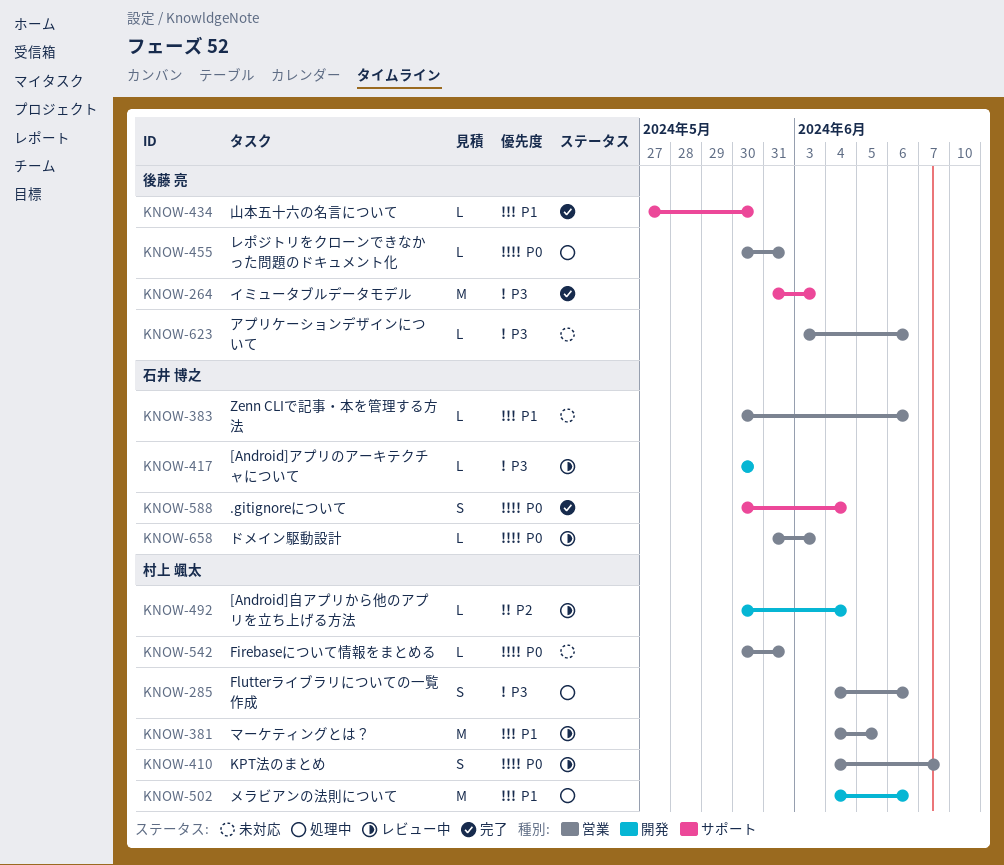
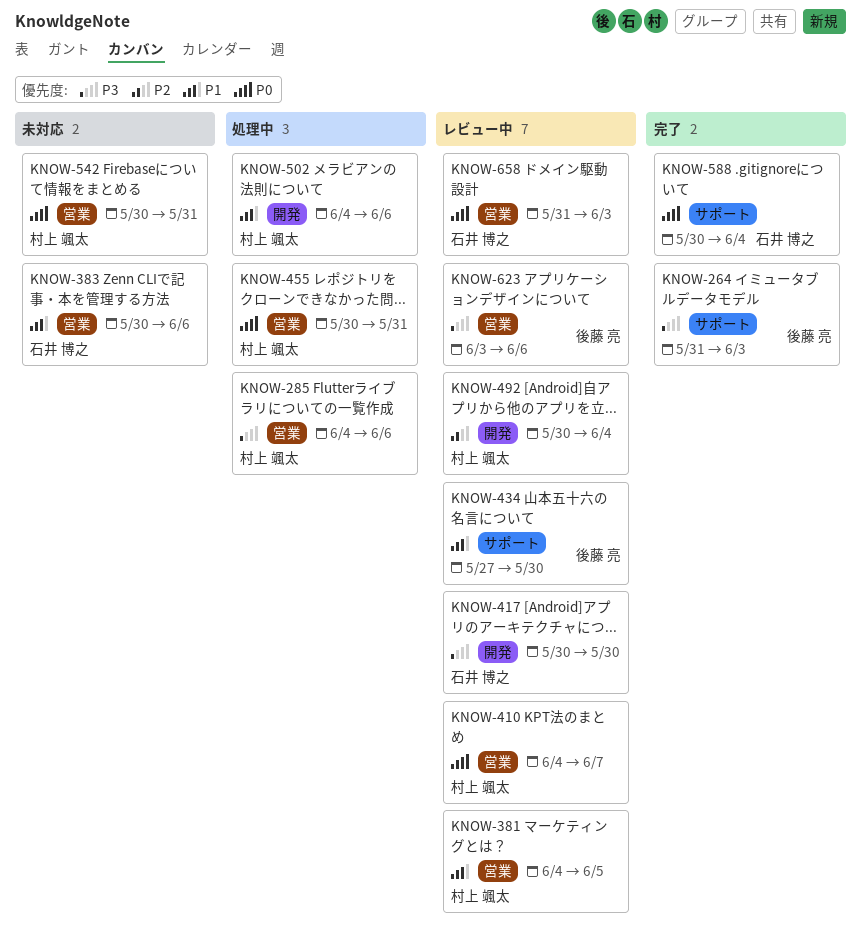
KNOW-434, status: 完了 -> レビュー中
KNOW-455, owner: 後藤 亮 -> 村上 颯太
KNOW-623, status: 未対応 -> レビュー中

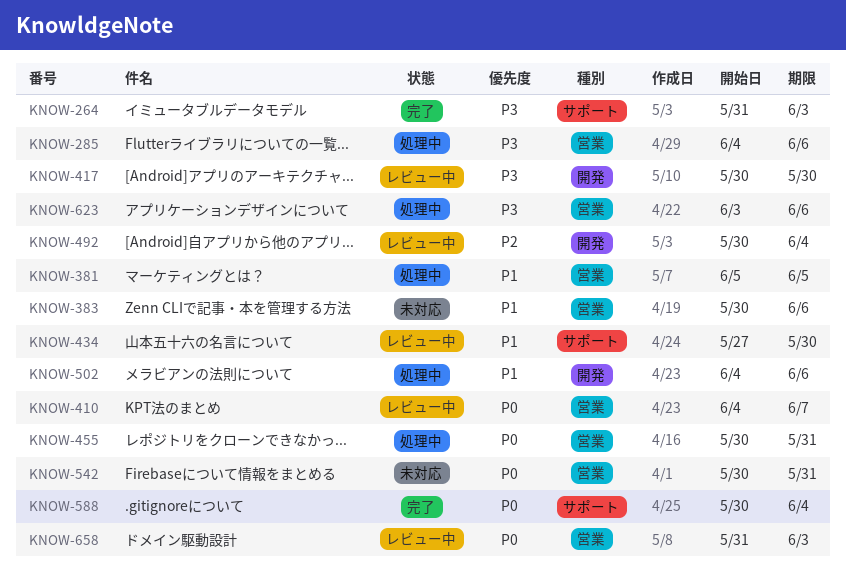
KNOW-381, status: レビュー中 -> 処理中
KNOW-381, start: Jun 4 -> Jun 5
KNOW-623, status: レビュー中 -> 処理中

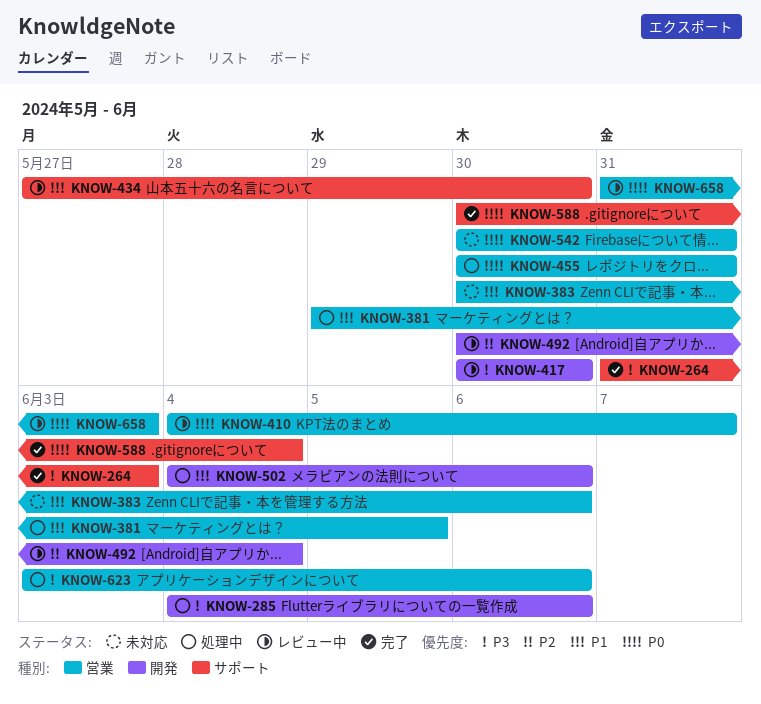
KNOW-285, label: 営業 -> 開発
KNOW-381, start: Jun 5 -> May 29

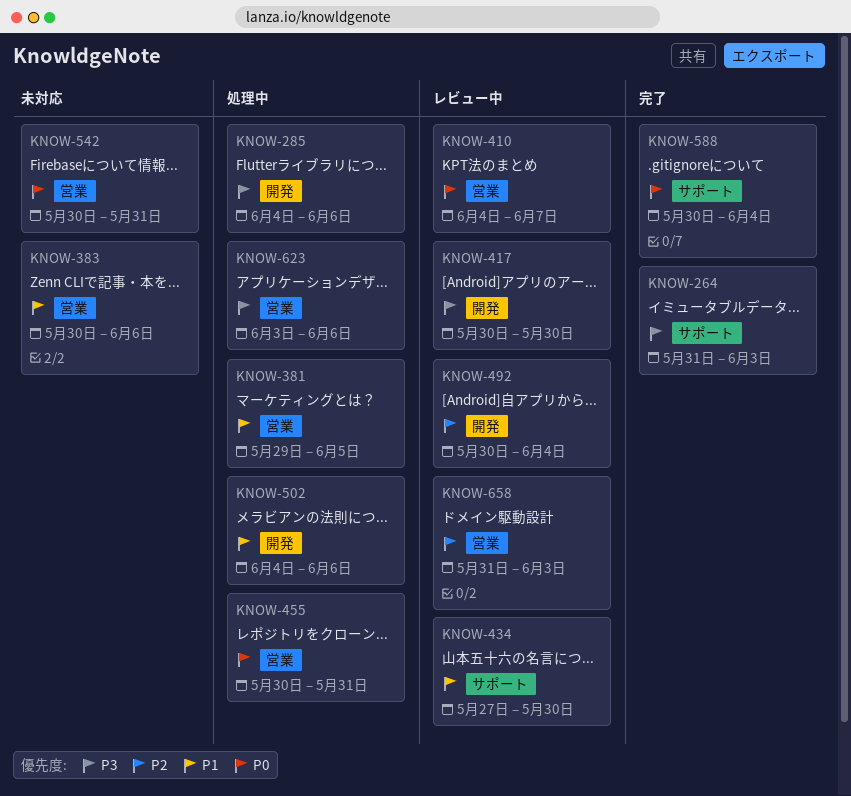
KNOW-658, priority: P0 -> P2

